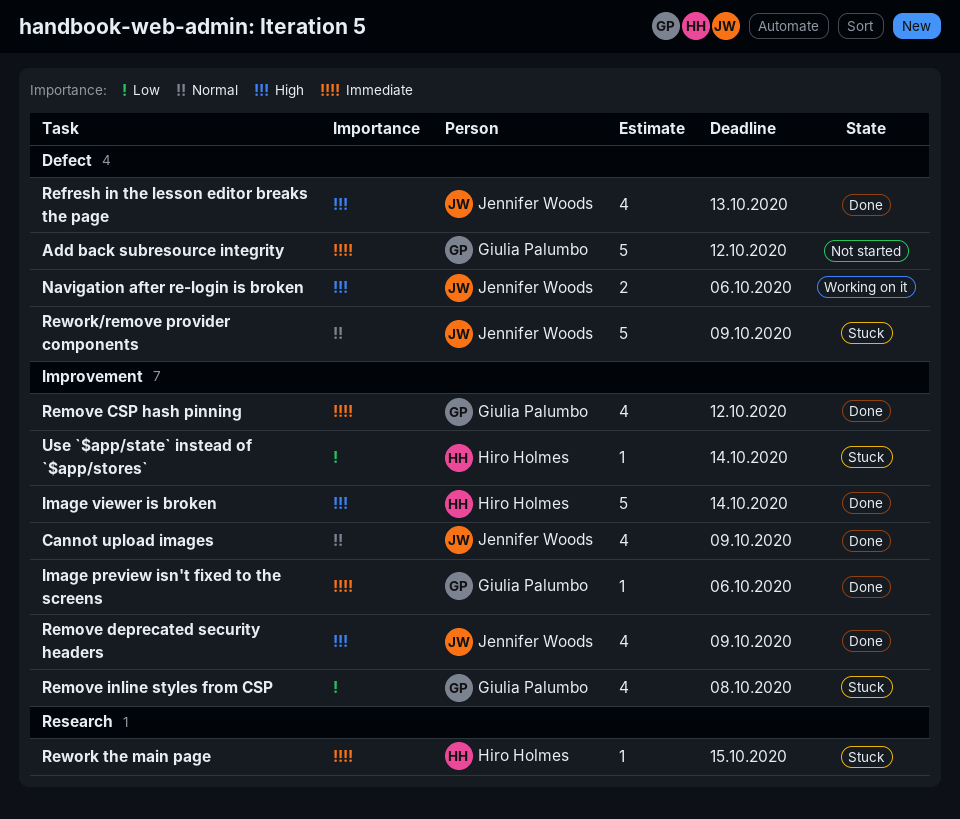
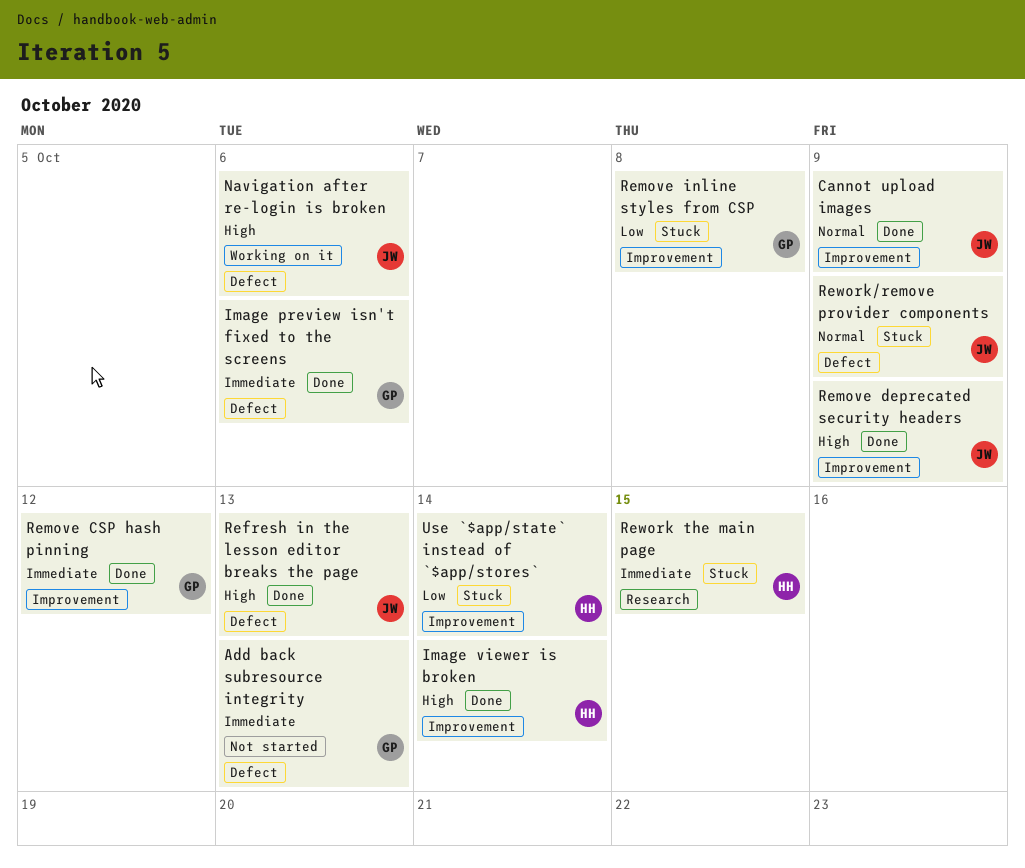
Add back subresource integrity, due: Oct 12 -> Oct 13
Image preview isn't fixed to the screens, label: Improvement -> Defect

